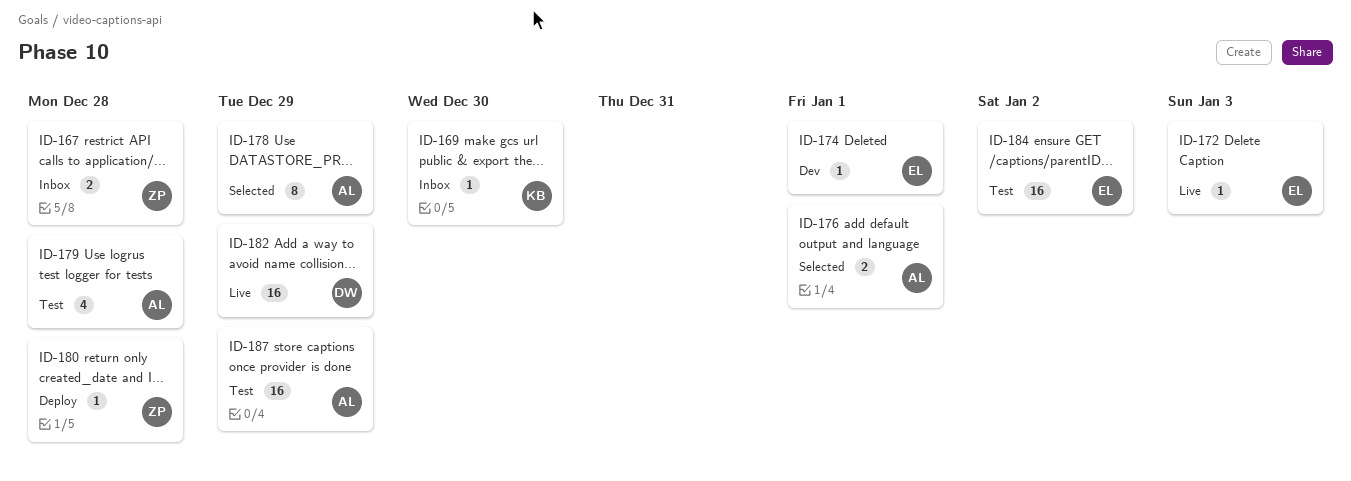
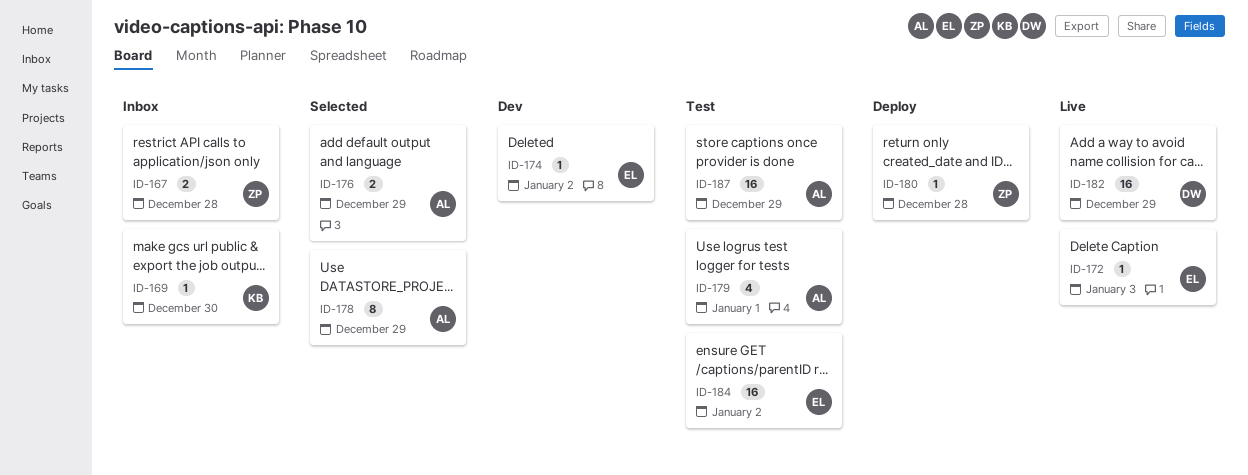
ID-174, due: Jan 1 -> Jan 2
ID-176, due: Jan 1 -> Dec 29
ID-179, due: Dec 28 -> Jan 1

